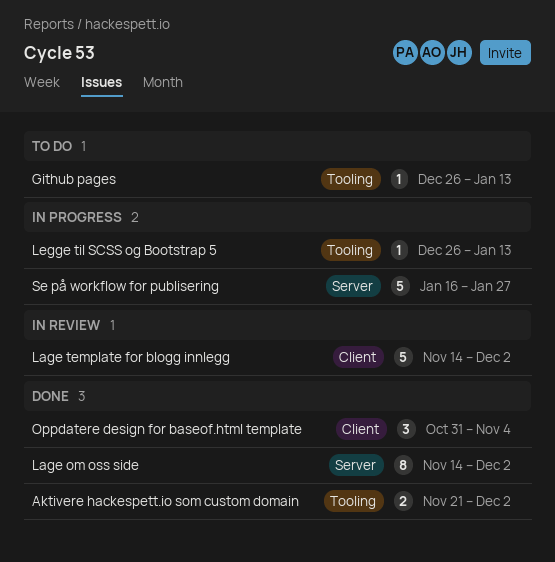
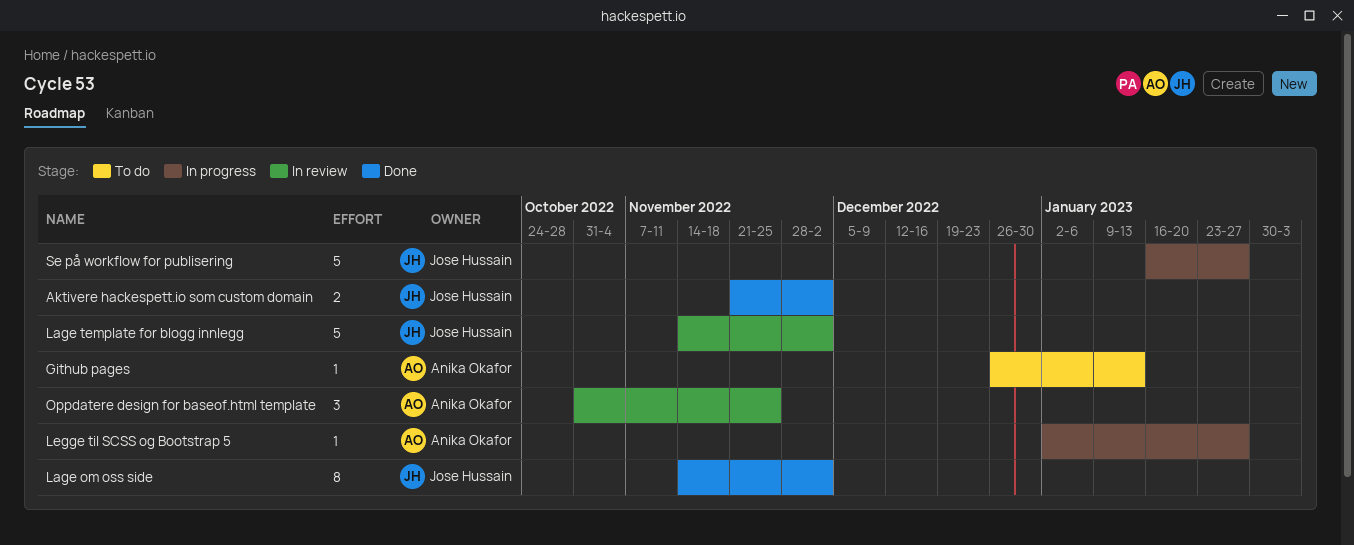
Legge til SCSS og Bootstrap 5, start: Dec 26 -> Jan 2
Legge til SCSS og Bootstrap 5, due: Jan 13 -> Jan 27
Oppdatere design for baseof.html template, status: Done -> In review
Oppdatere design for baseof.html template, due: Nov 4 -> Nov 25

